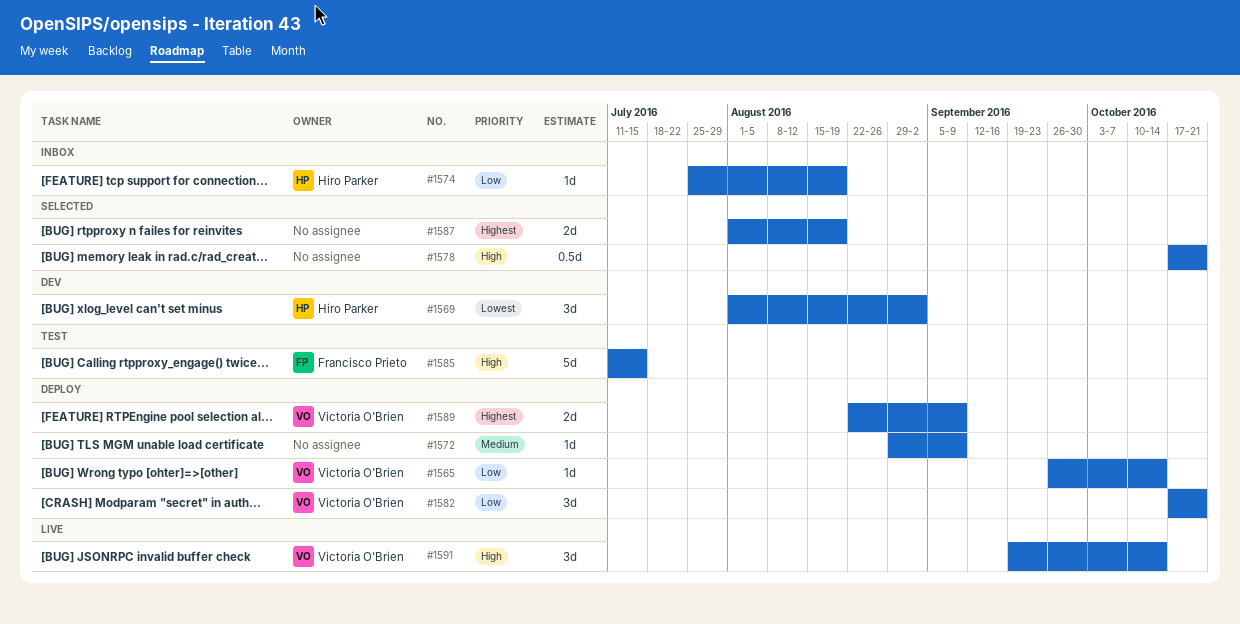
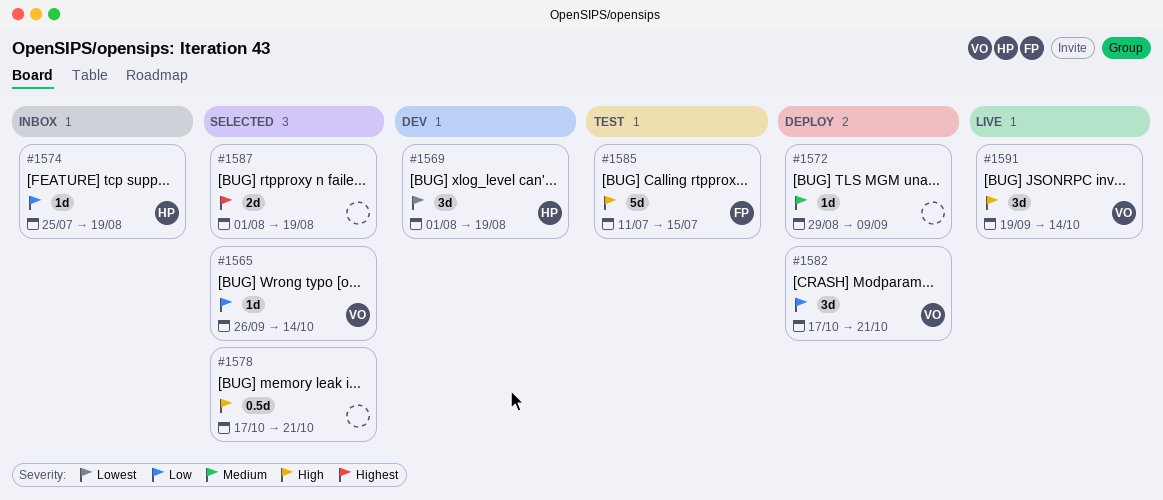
#1565, status: Deploy -> Selected
#1569, due: Sep 2 -> Aug 19
#1589: present -> none

